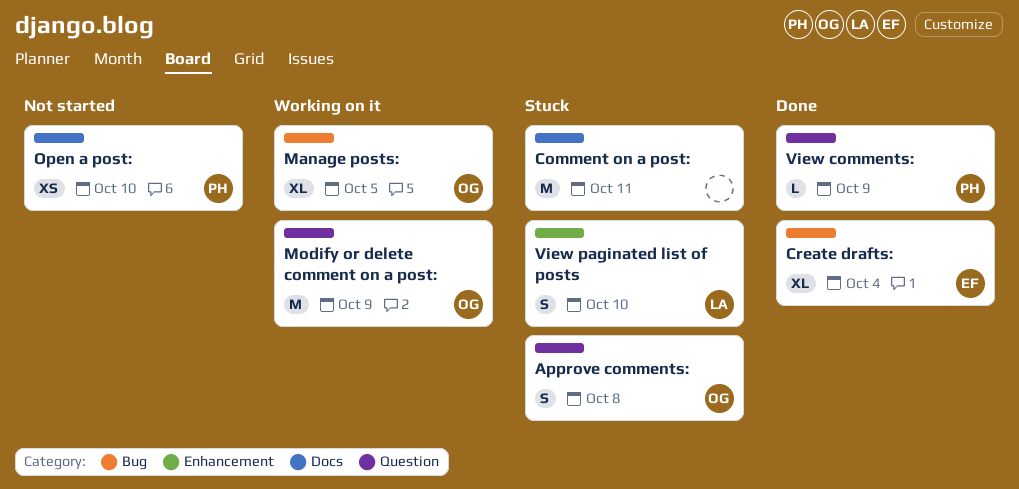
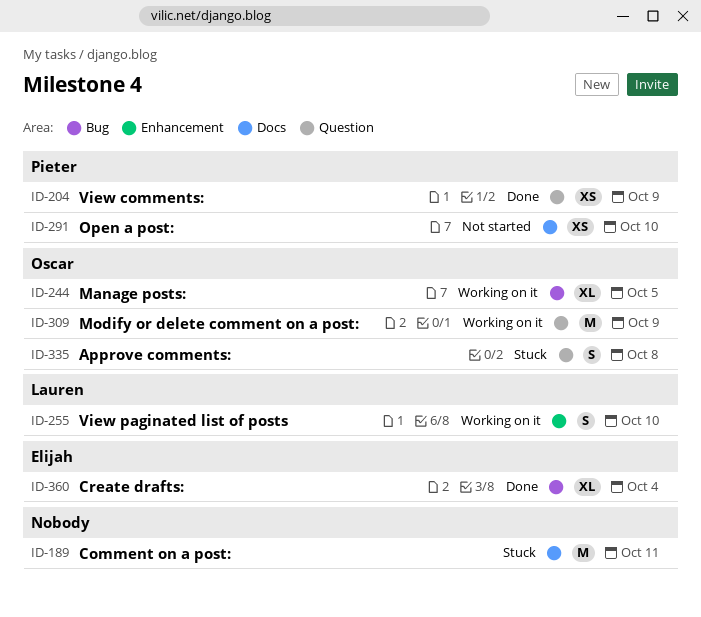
View comments:, estimate: L -> XS
View paginated list of posts, status: Stuck -> Working on it

